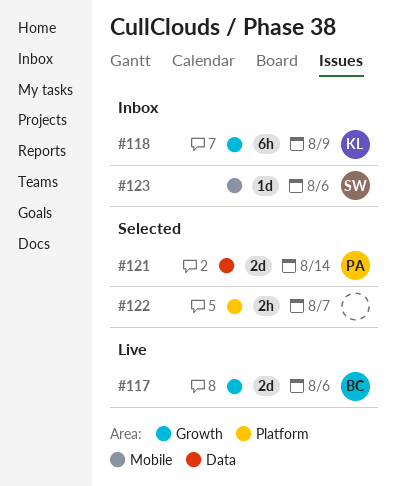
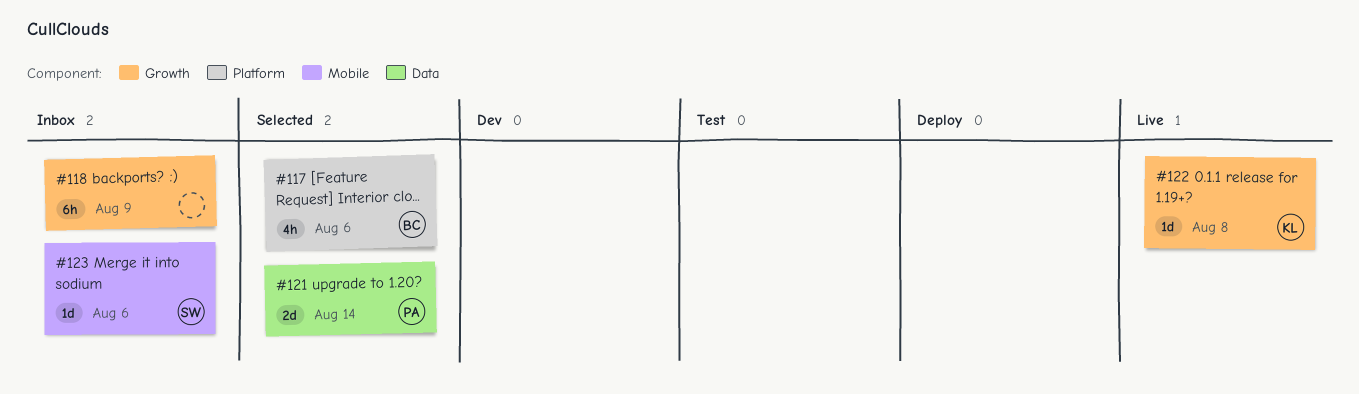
#117, status: Live -> Selected
#117, label: Growth -> Platform
#117, estimate: 2d -> 4h
#118, owner: KL -> none
#122, status: Selected -> Live
#122, owner: none -> KL
#122, label: Platform -> Growth
#122, estimate: 2h -> 1d
#122, due: Aug 7 -> Aug 8

